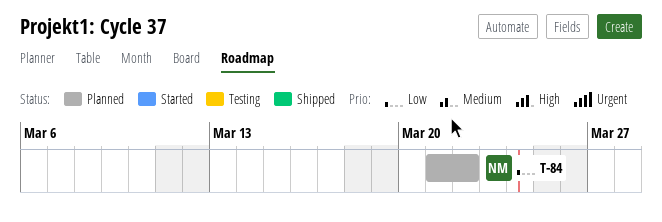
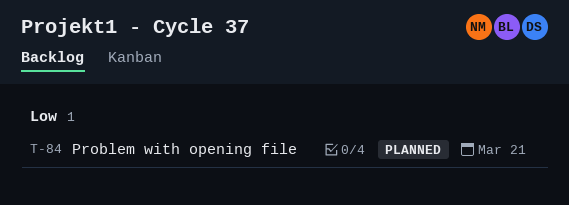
T-84, due: Mar 22 -> Mar 21

